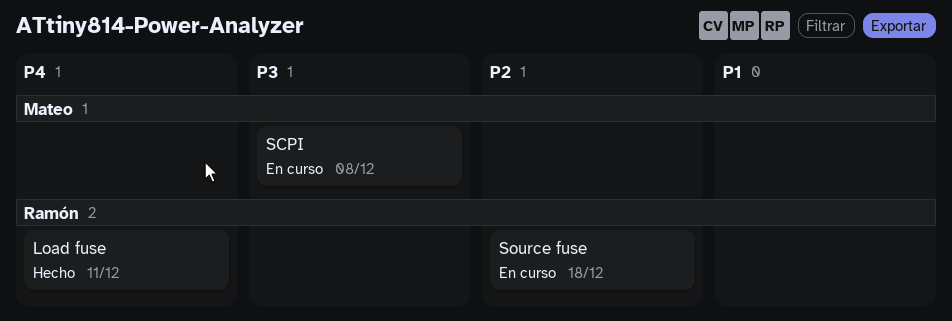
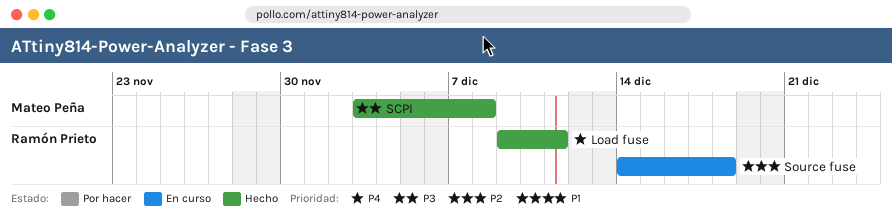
SCPI, status: En curso -> Hecho

